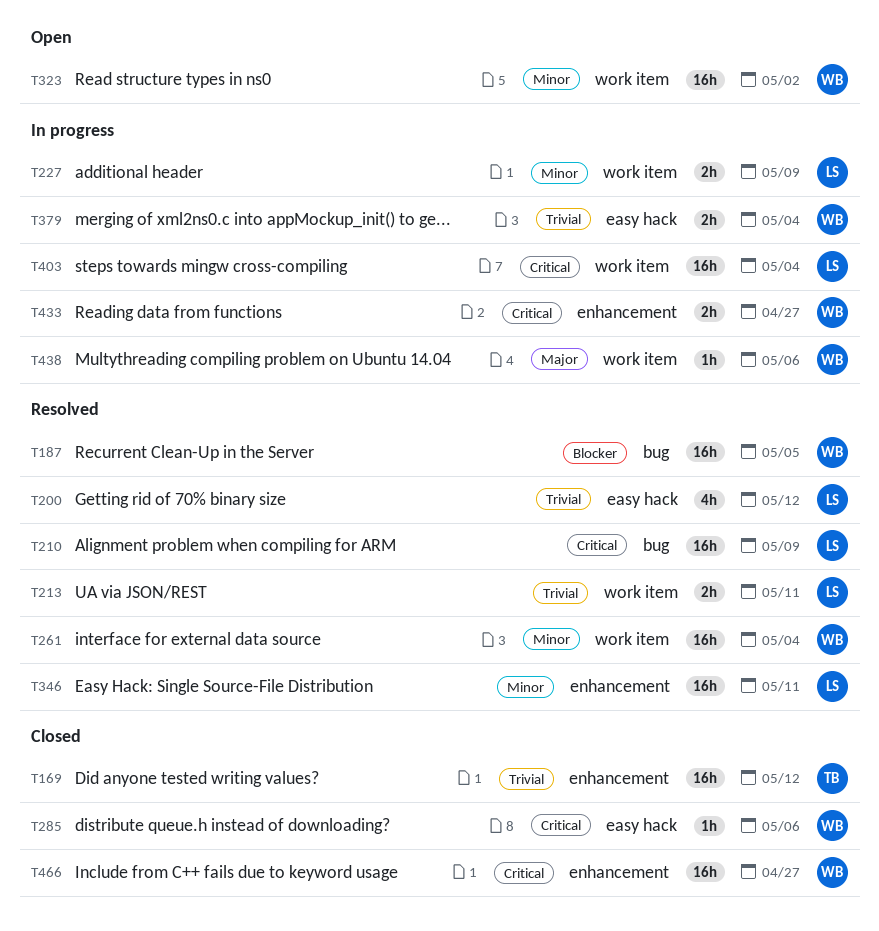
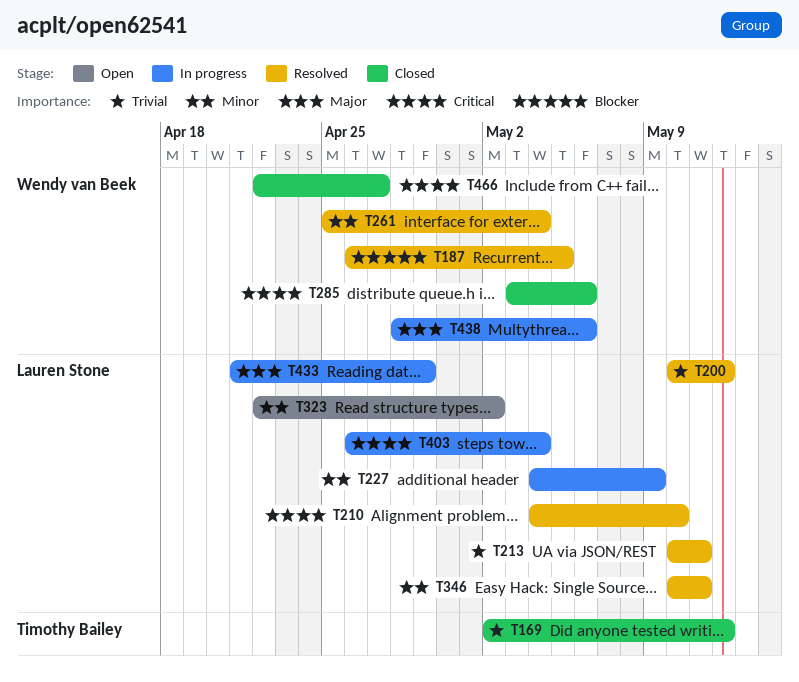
T210, due: May 9 -> May 10
T323, owner: Wendy van Beek -> Lauren Stone
T379: present -> none
T433, owner: Wendy van Beek -> Lauren Stone
T433, priority: Critical -> Major
T433, due: Apr 27 -> Apr 29

